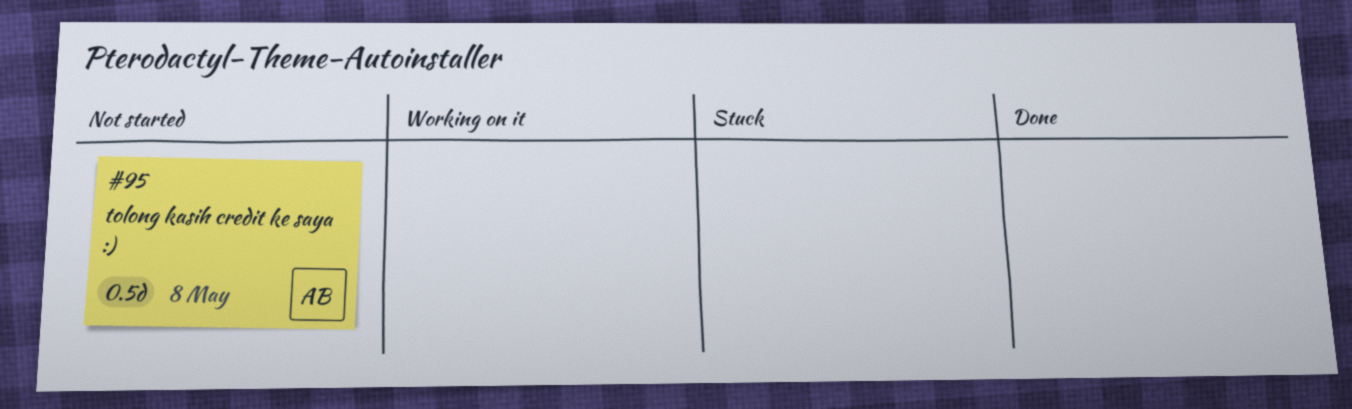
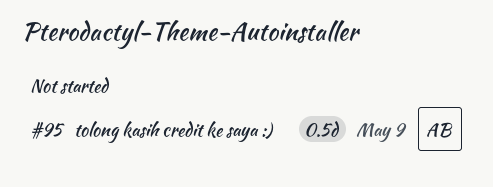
#95, due: May 8 -> May 9

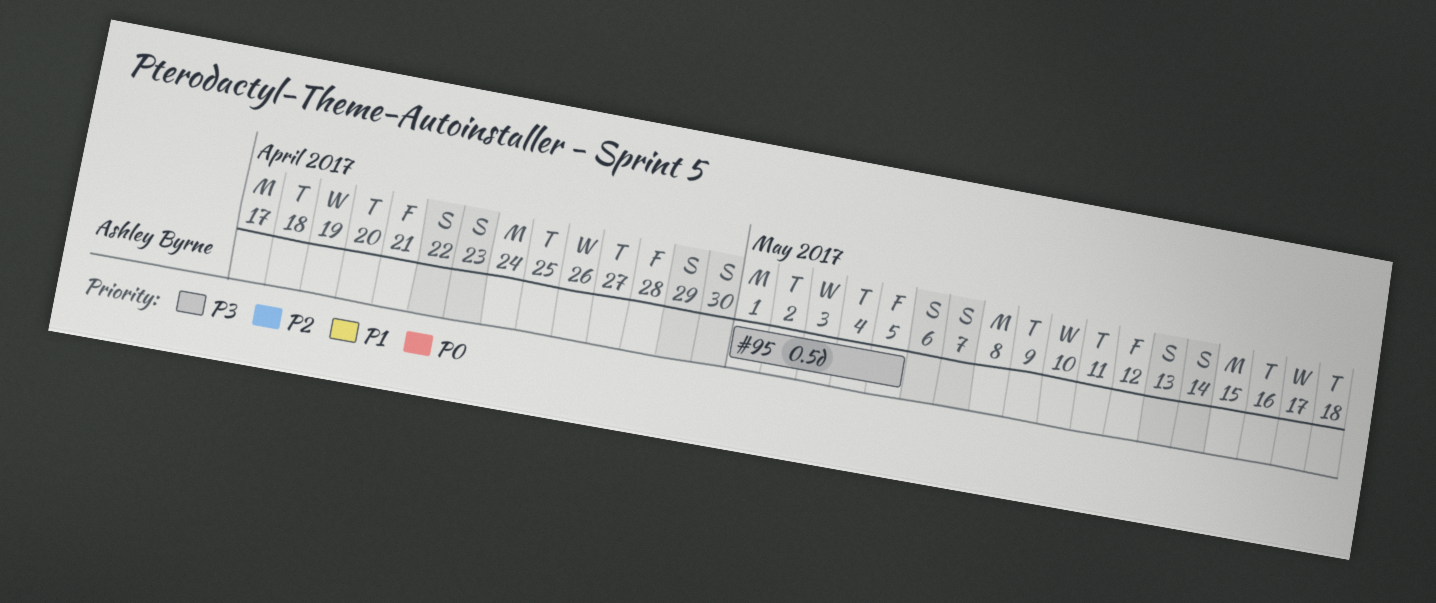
#95, due: May 9 -> May 5

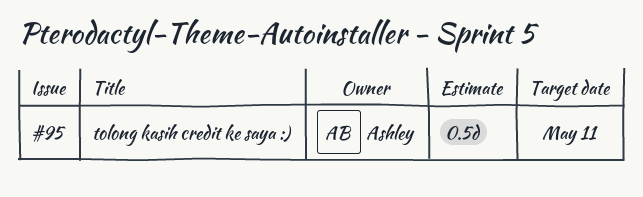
#95, due: May 5 -> May 11

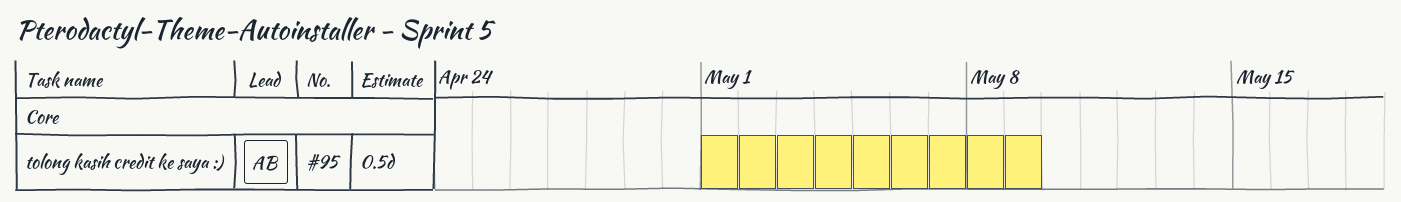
#95, due: May 11 -> May 9

